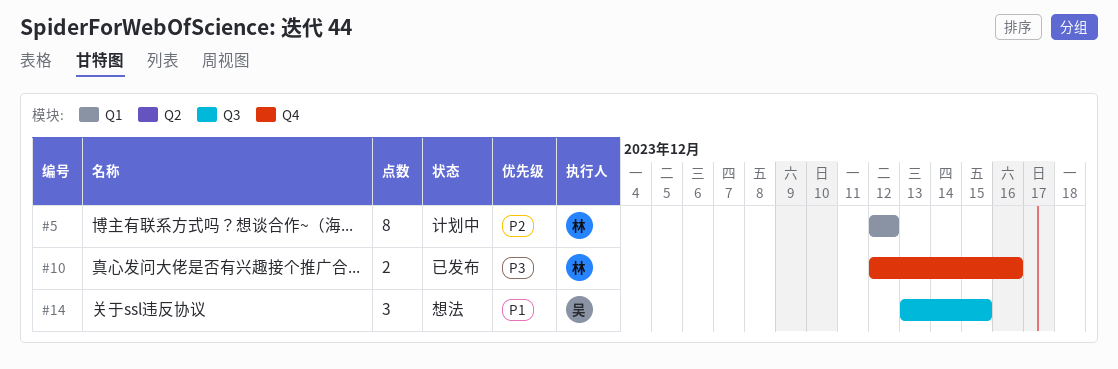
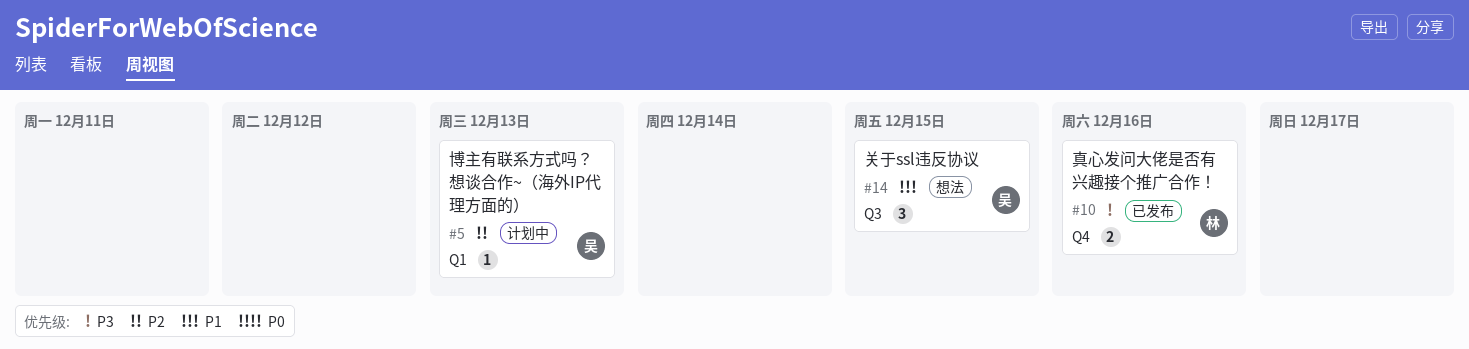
#5, owner: 林 -> 吴
#5, estimate: 8 -> 1
#5, due: Dec 12 -> Dec 13

